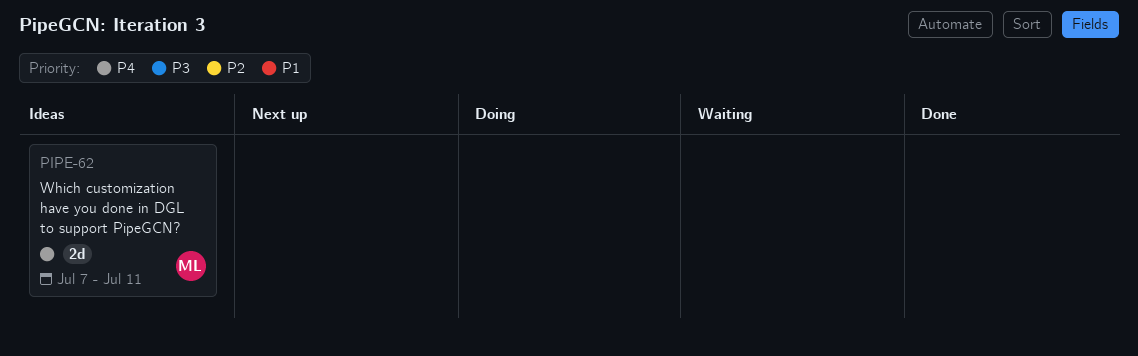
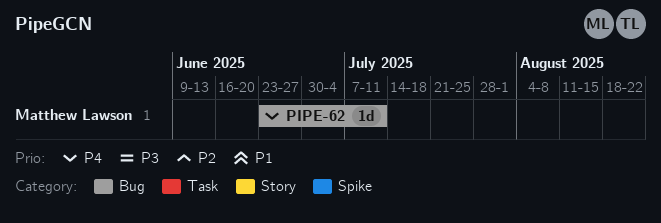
PIPE-62, estimate: 2d -> 1d
PIPE-62, start: Jul 7 -> Jun 23

